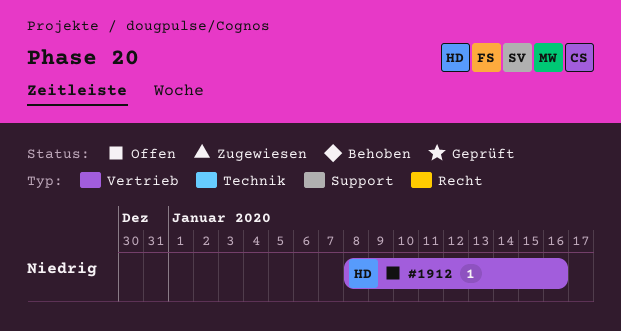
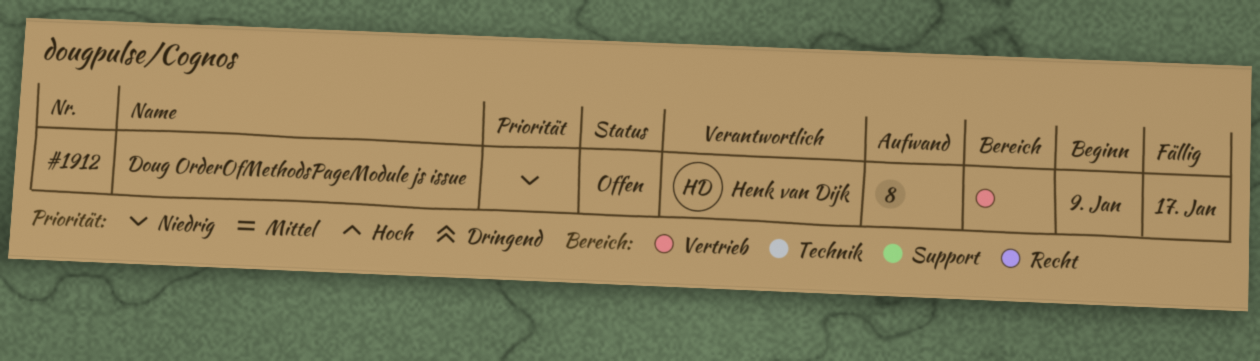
#1912, estimate: 1 -> 8
#1912, start: Jan 8 -> Jan 9
#1912, due: Jan 16 -> Jan 17

